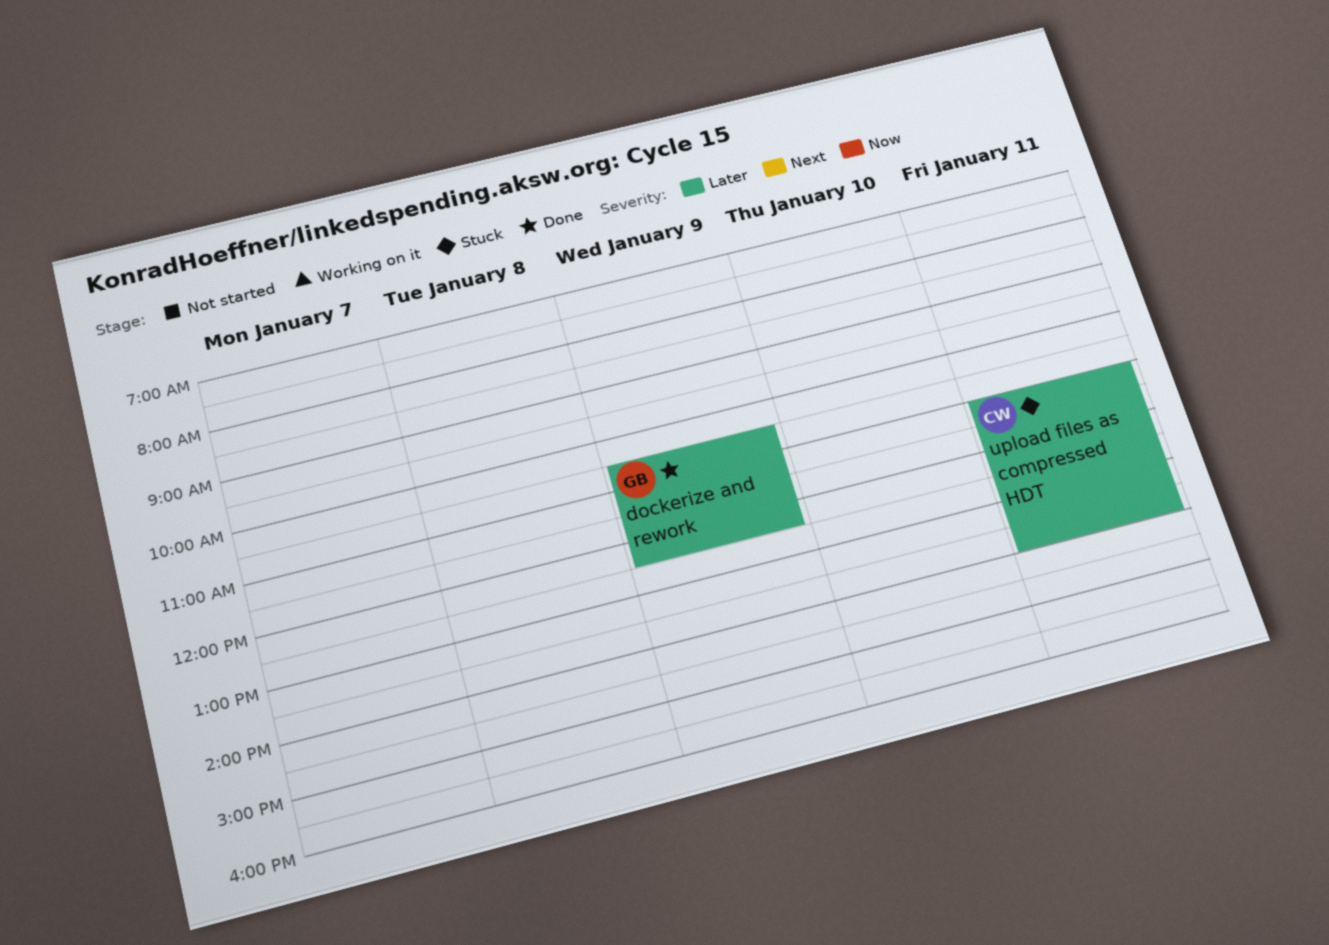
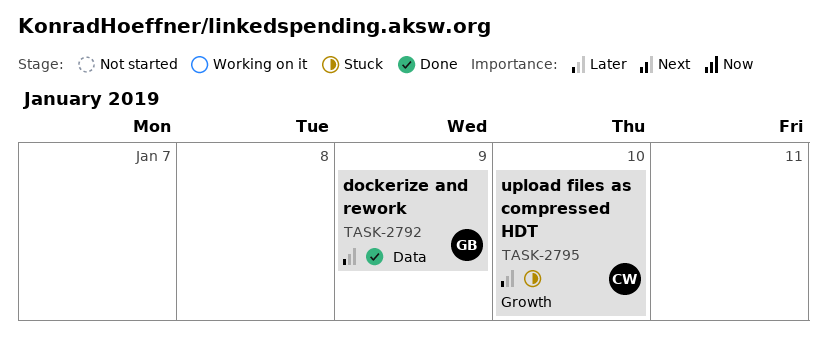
upload files as compressed HDT, day: Jan 11 -> Jan 10

